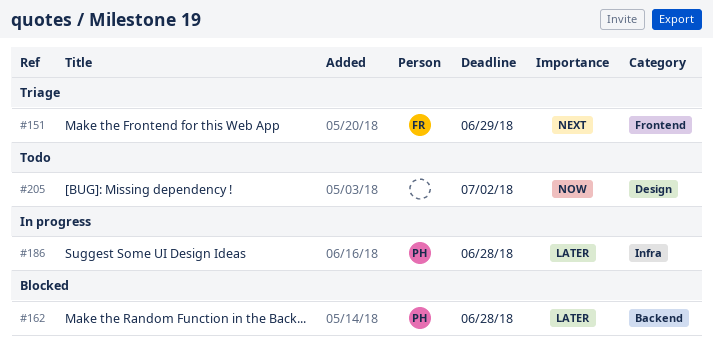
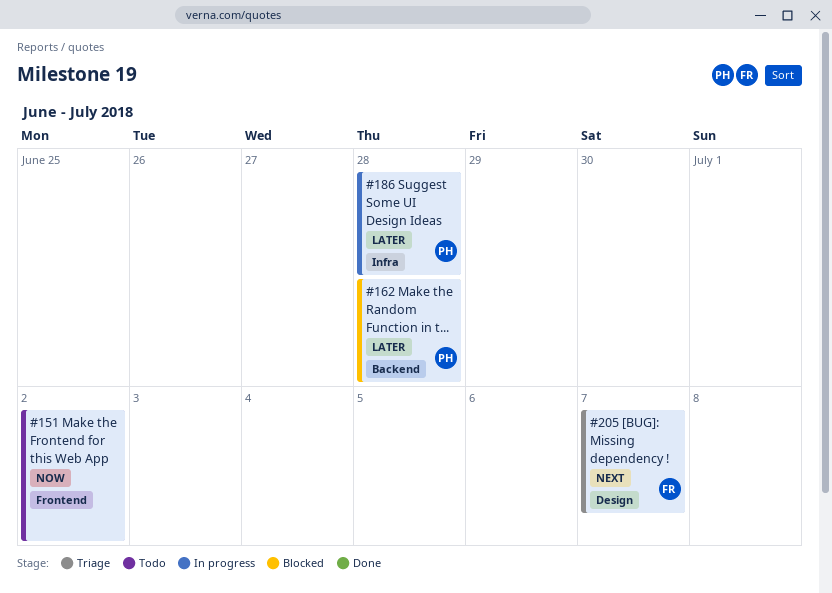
#151, status: Triage -> Todo
#151, owner: FR -> none
#151, priority: Next -> Now
#151, due: Jun 29 -> Jul 2
#205, status: Todo -> Triage
#205, owner: none -> FR
#205, priority: Now -> Next
#205, due: Jul 2 -> Jul 7

